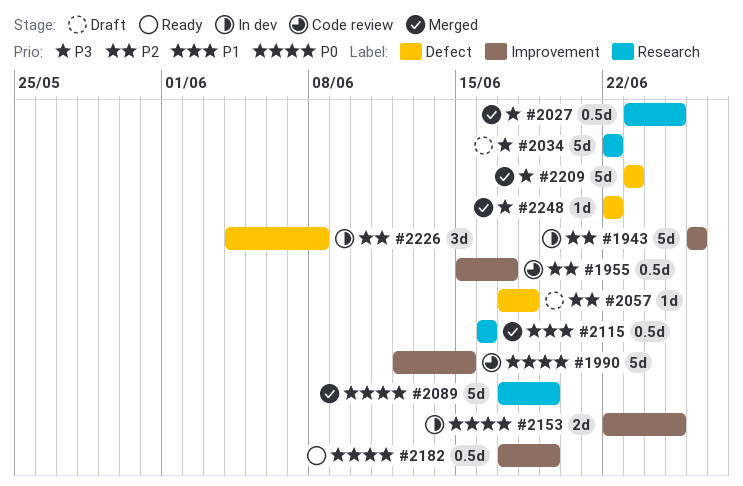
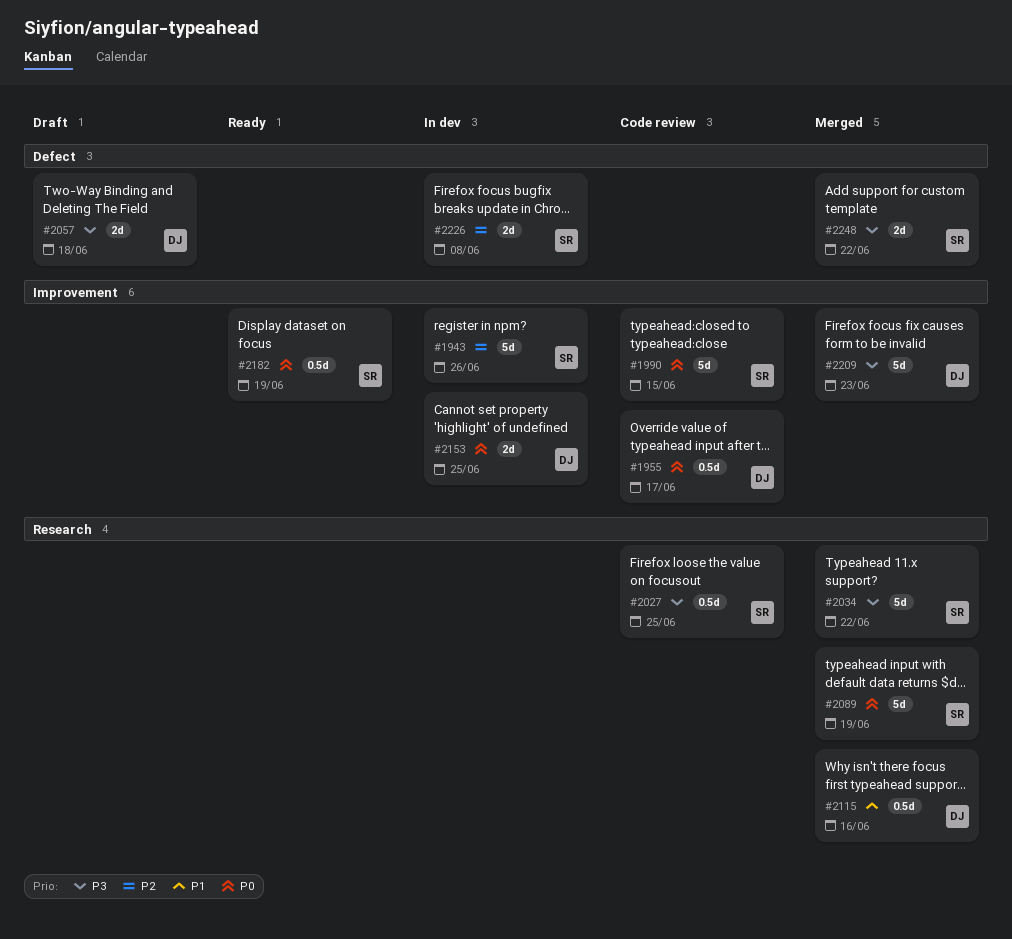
#1955, priority: P2 -> P0
#2027, status: Merged -> Code review
#2034, status: Draft -> Merged
#2057, priority: P2 -> P3
#2057, estimate: 1d -> 2d
#2209, label: Defect -> Improvement
#2226, estimate: 3d -> 2d
#2248, estimate: 1d -> 2d

